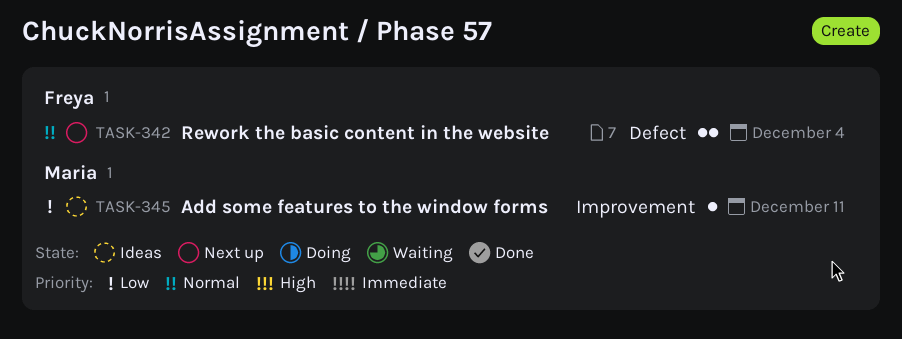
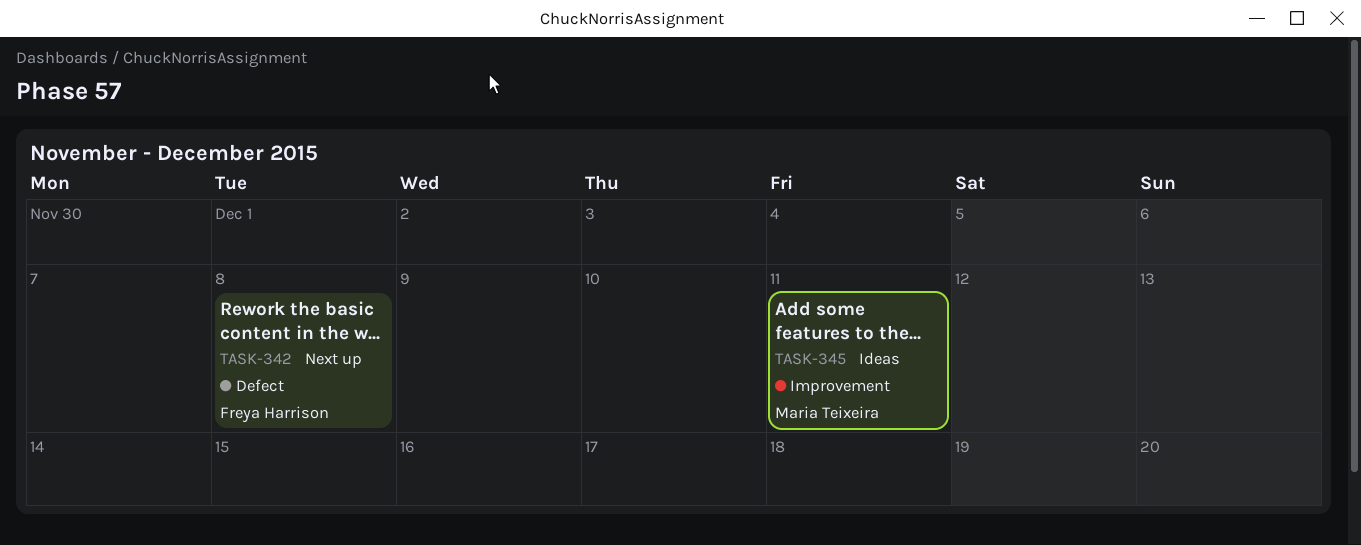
TASK-342, due: Dec 4 -> Dec 8

